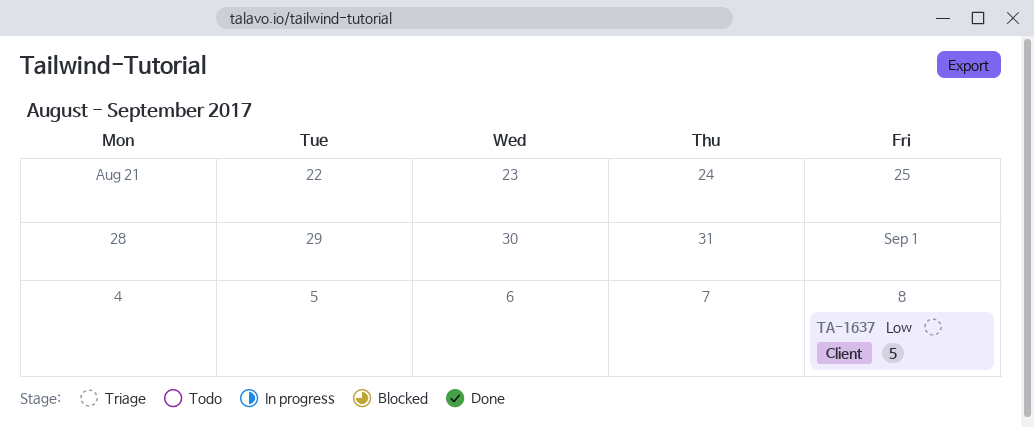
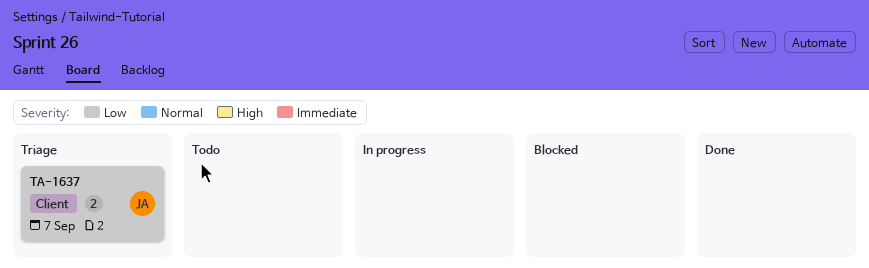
TA-1637, estimate: 5 -> 2
TA-1637, due: Sep 8 -> Sep 7

